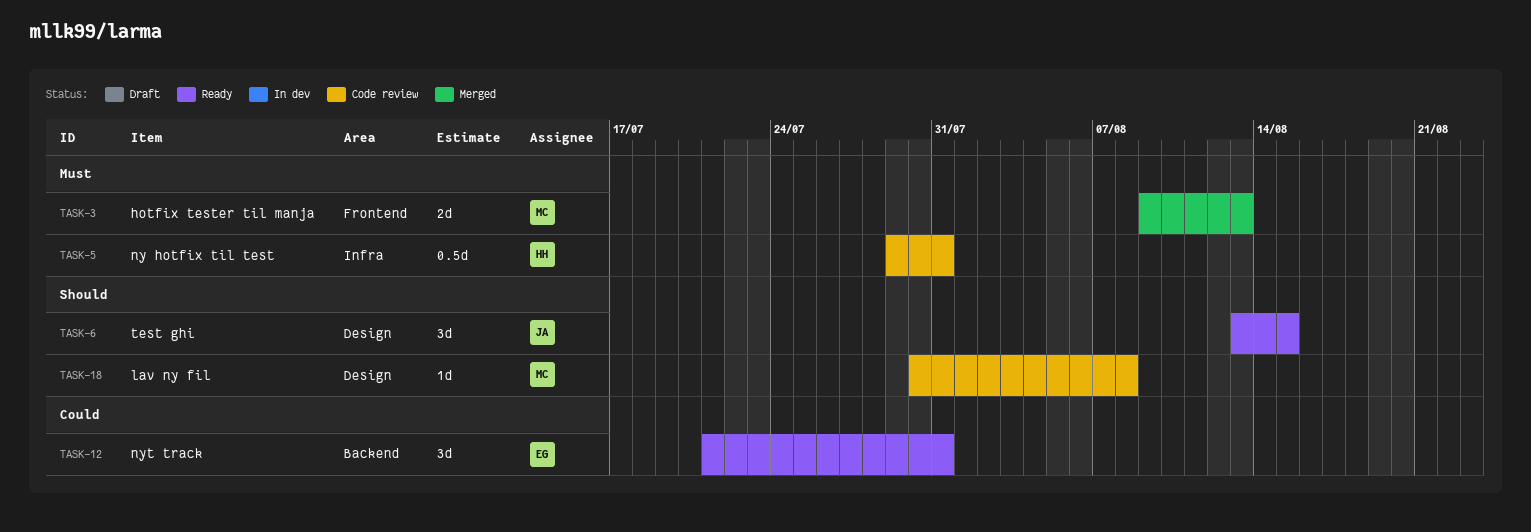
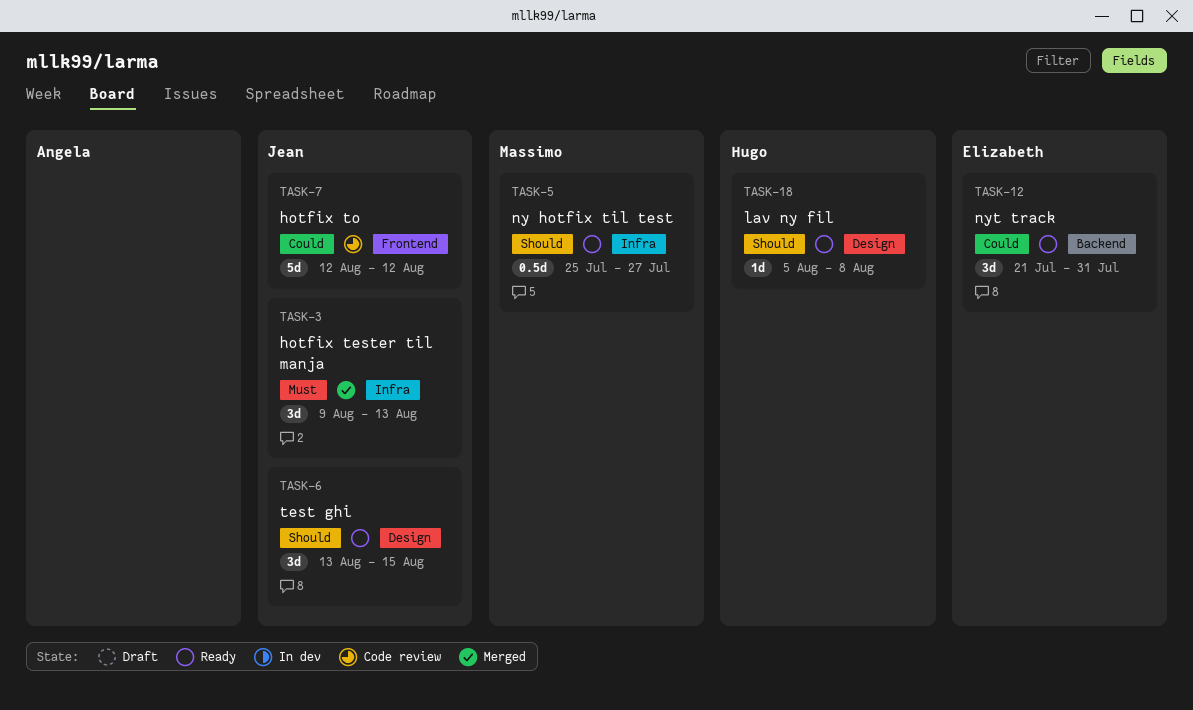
TASK-3, owner: Massimo -> Jean
TASK-3, label: Frontend -> Infra
TASK-3, estimate: 2d -> 3d
TASK-5, status: Code review -> Ready
TASK-5, owner: Hugo -> Massimo
TASK-5, priority: Must -> Should
TASK-5, start: Jul 29 -> Jul 25
TASK-5, due: Jul 31 -> Jul 27
TASK-7: none -> present
TASK-18, status: Code review -> Ready
TASK-18, owner: Massimo -> Hugo
TASK-18, start: Jul 30 -> Aug 5

